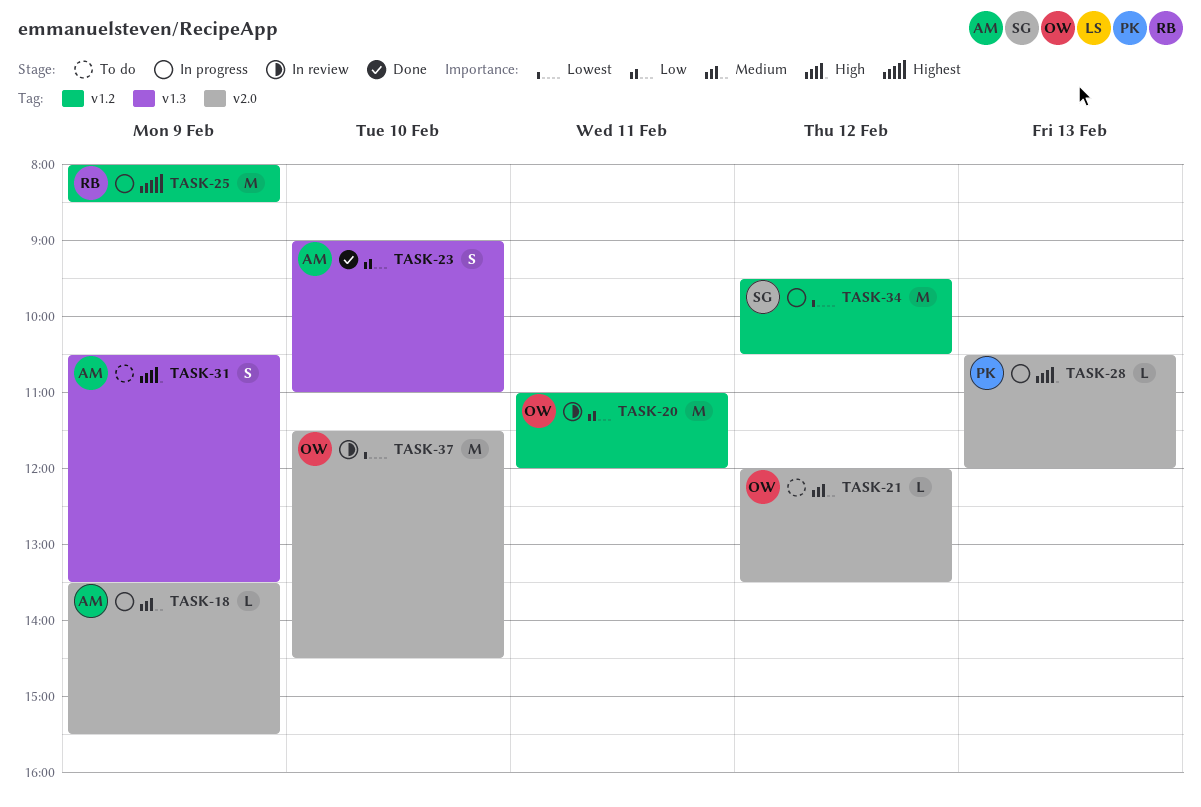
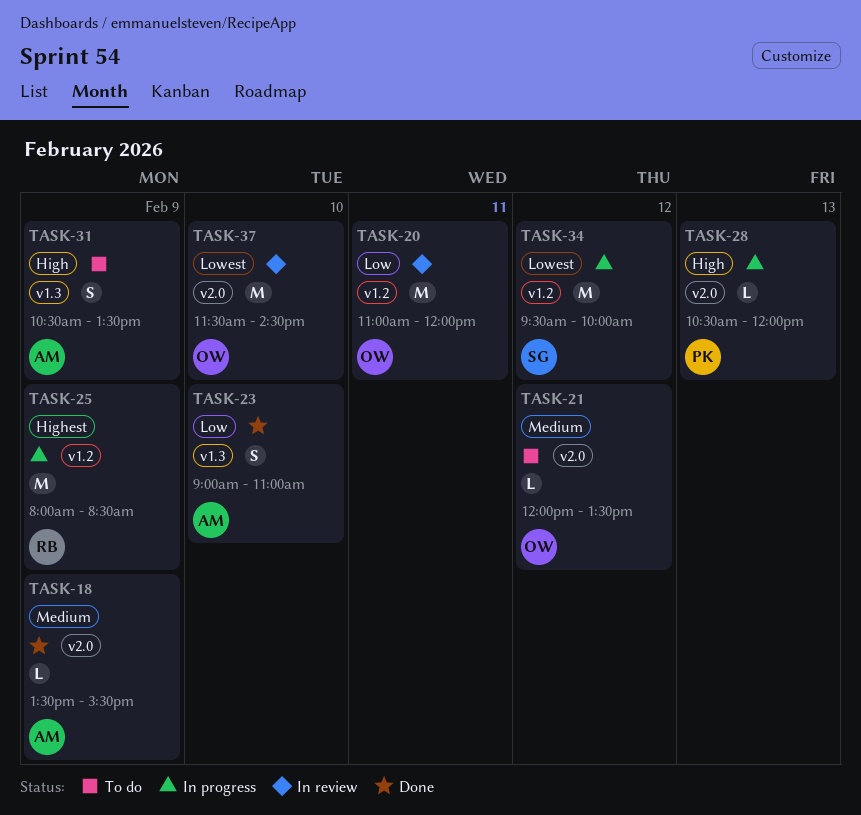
TASK-18, status: In progress -> Done
TASK-34, ends: 10:30 -> 10:00

